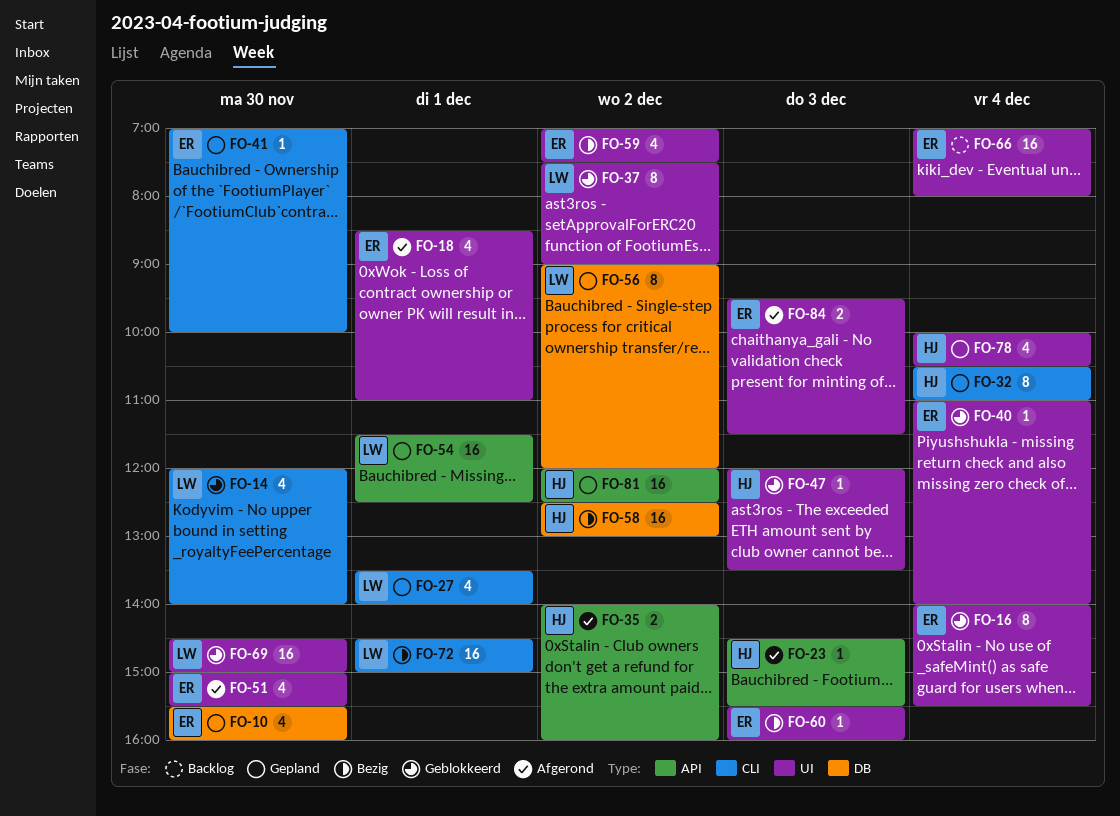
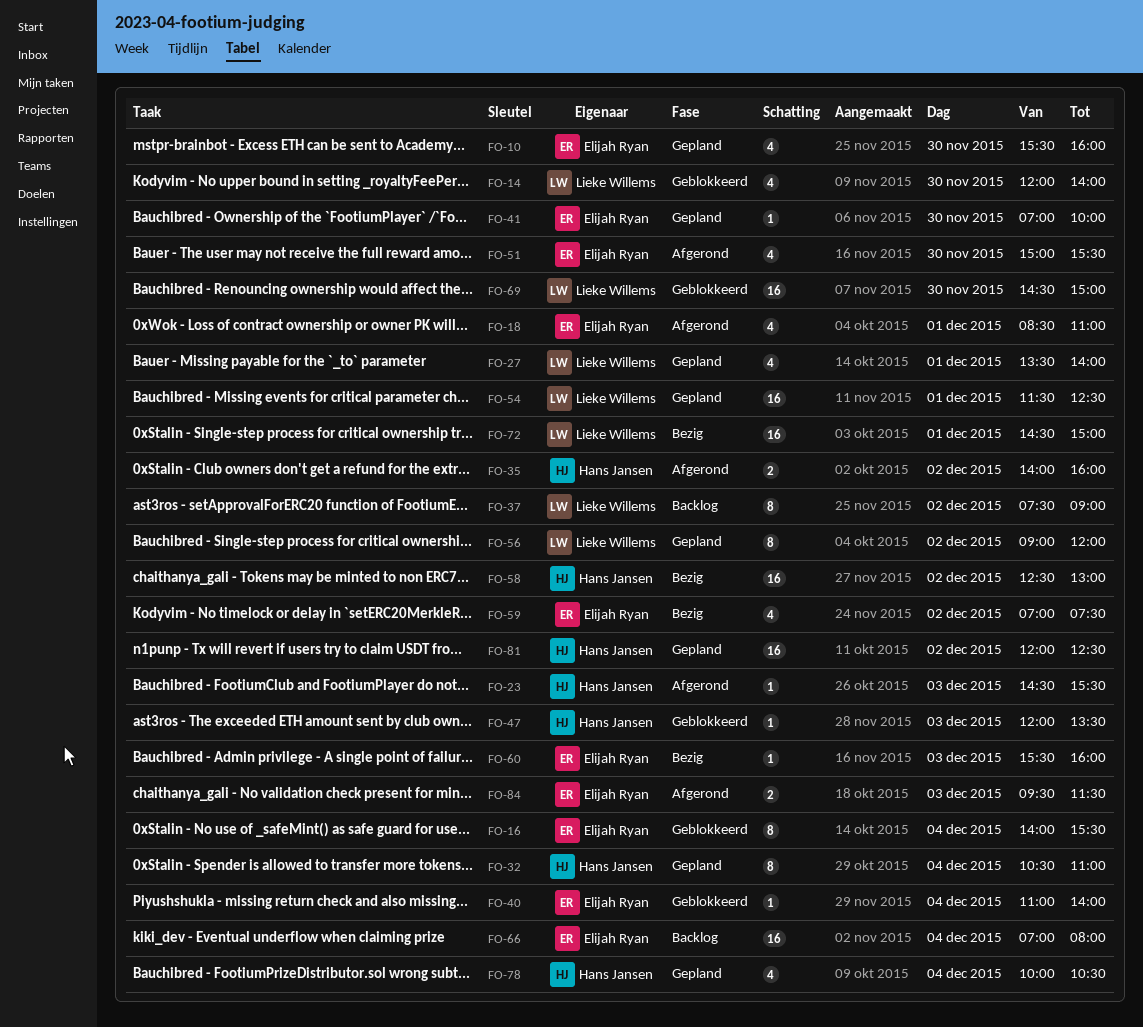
FO-37, status: Geblokkeerd -> Backlog

